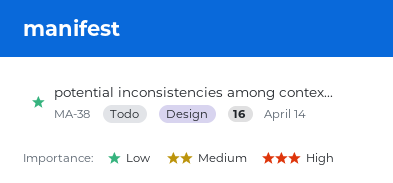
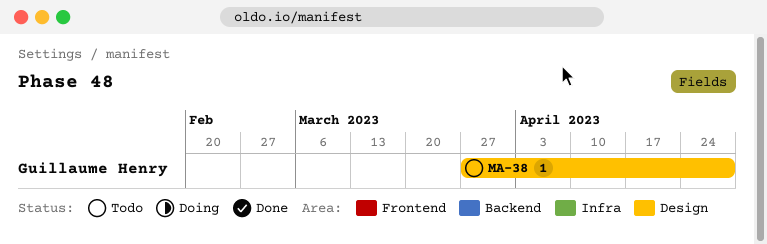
MA-38, estimate: 16 -> 1
MA-38, due: Apr 14 -> Apr 28

